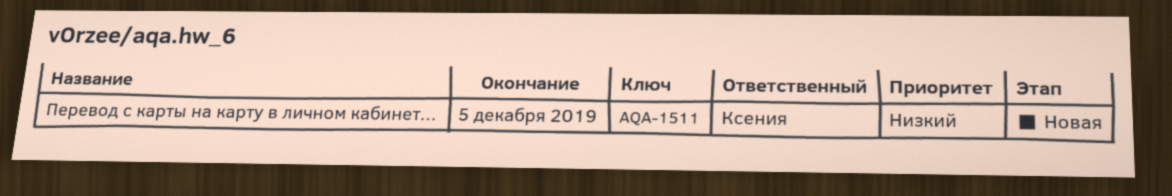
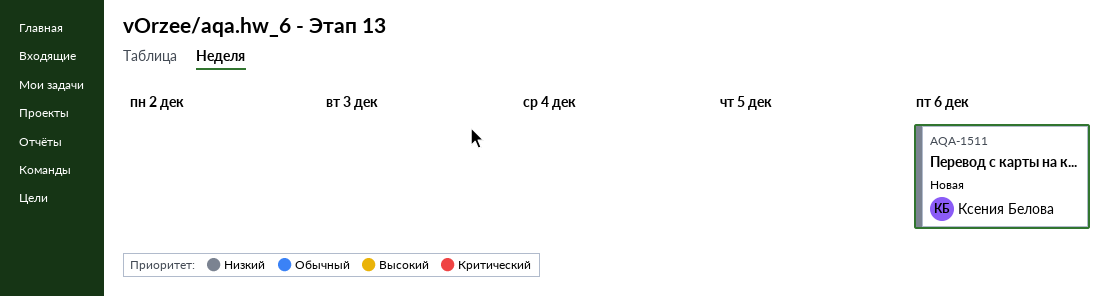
AQA-1511, due: Dec 5 -> Dec 6

